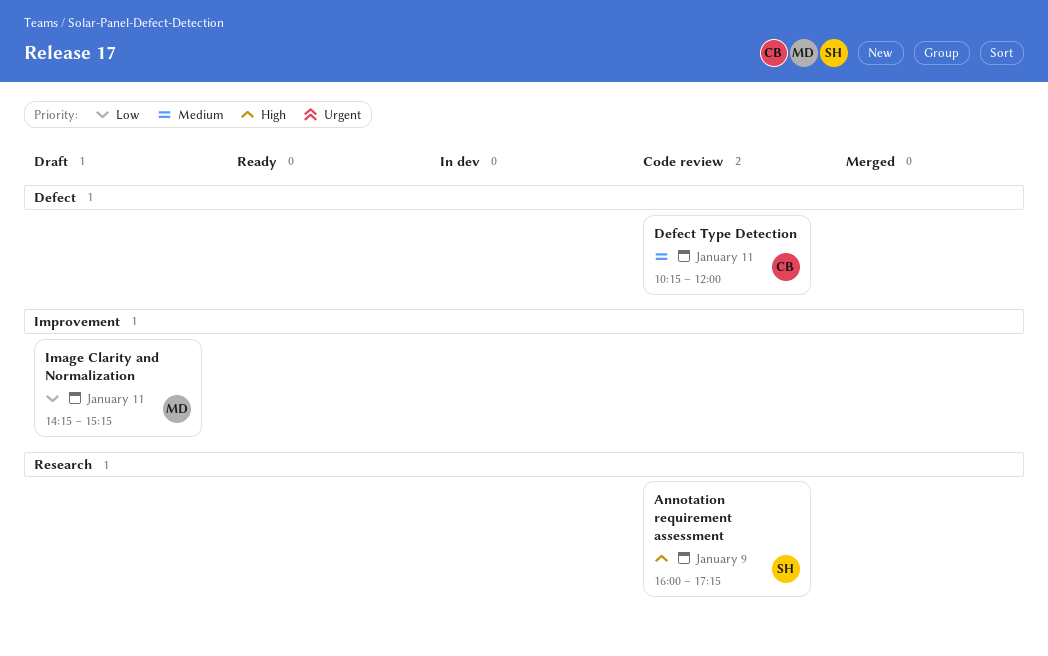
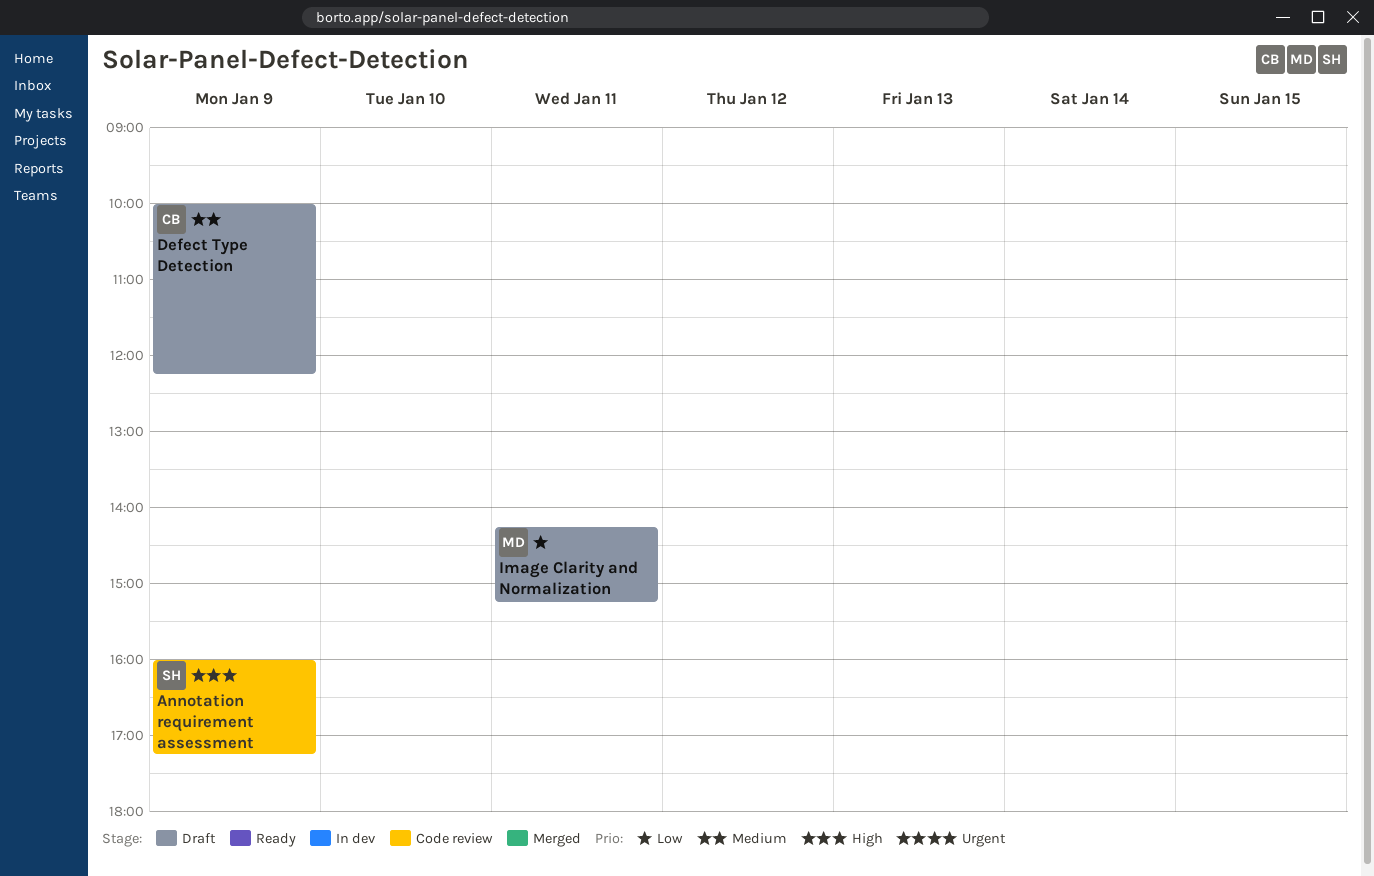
Defect Type Detection, status: Code review -> Draft
Defect Type Detection, day: Jan 11 -> Jan 9
Defect Type Detection, begins: 10:15 -> 10:00
Defect Type Detection, ends: 12:00 -> 12:15

